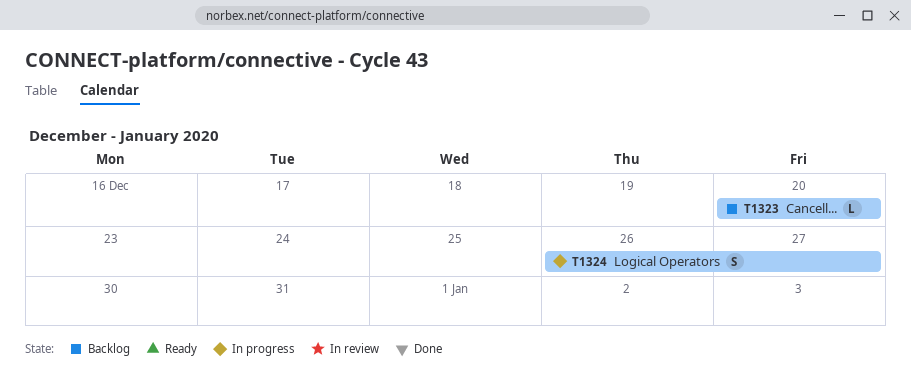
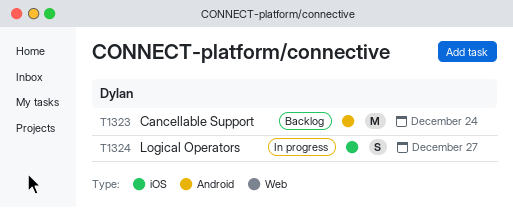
T1323, estimate: L -> M
T1323, due: Dec 20 -> Dec 24

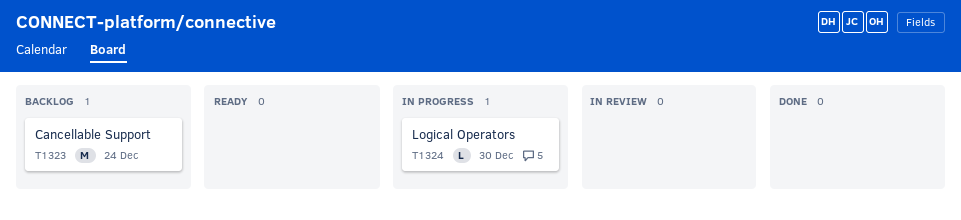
T1324, estimate: S -> L
T1324, due: Dec 27 -> Dec 30

